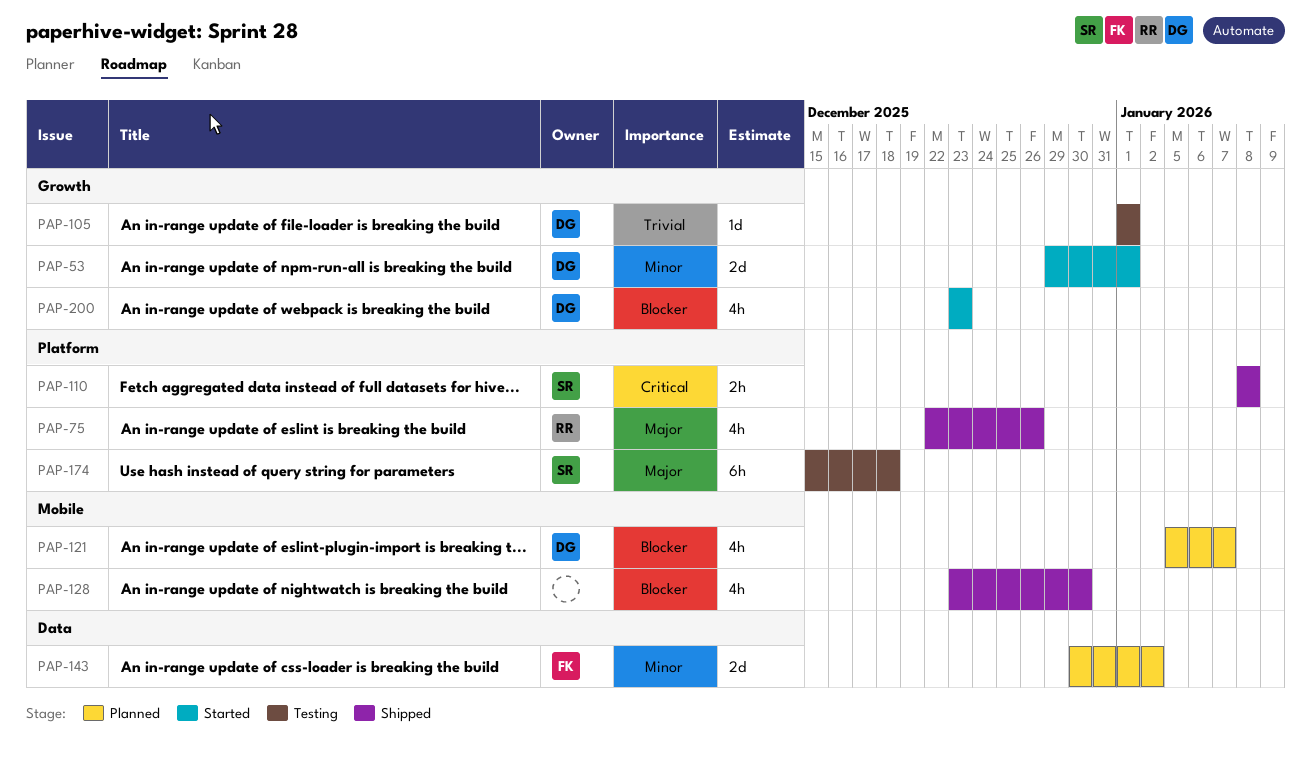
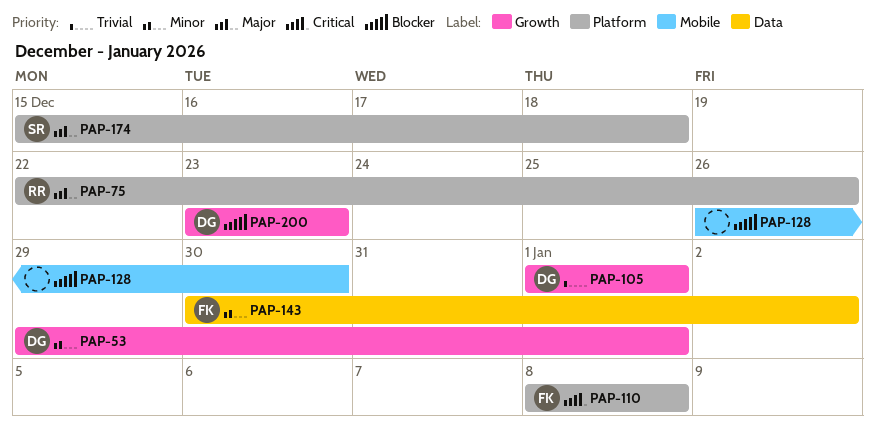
PAP-110, owner: SR -> FK
PAP-121: present -> none
PAP-128, start: Dec 23 -> Dec 26

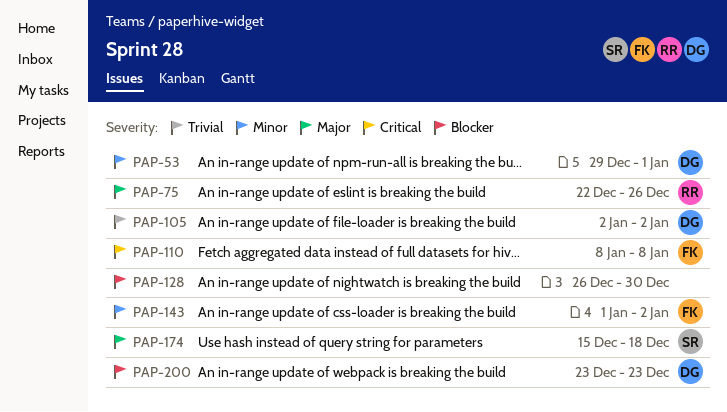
PAP-105, start: Jan 1 -> Jan 2
PAP-105, due: Jan 1 -> Jan 2
PAP-143, start: Dec 30 -> Jan 1

